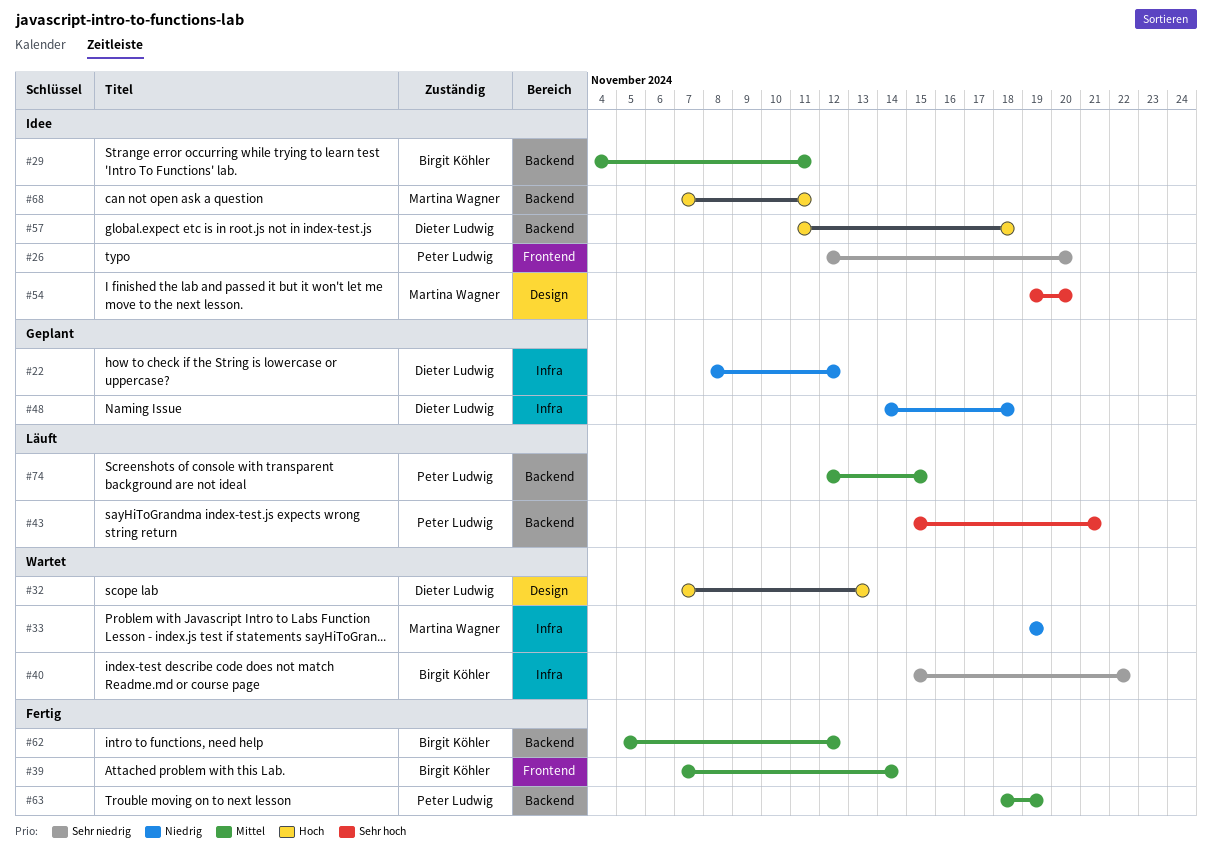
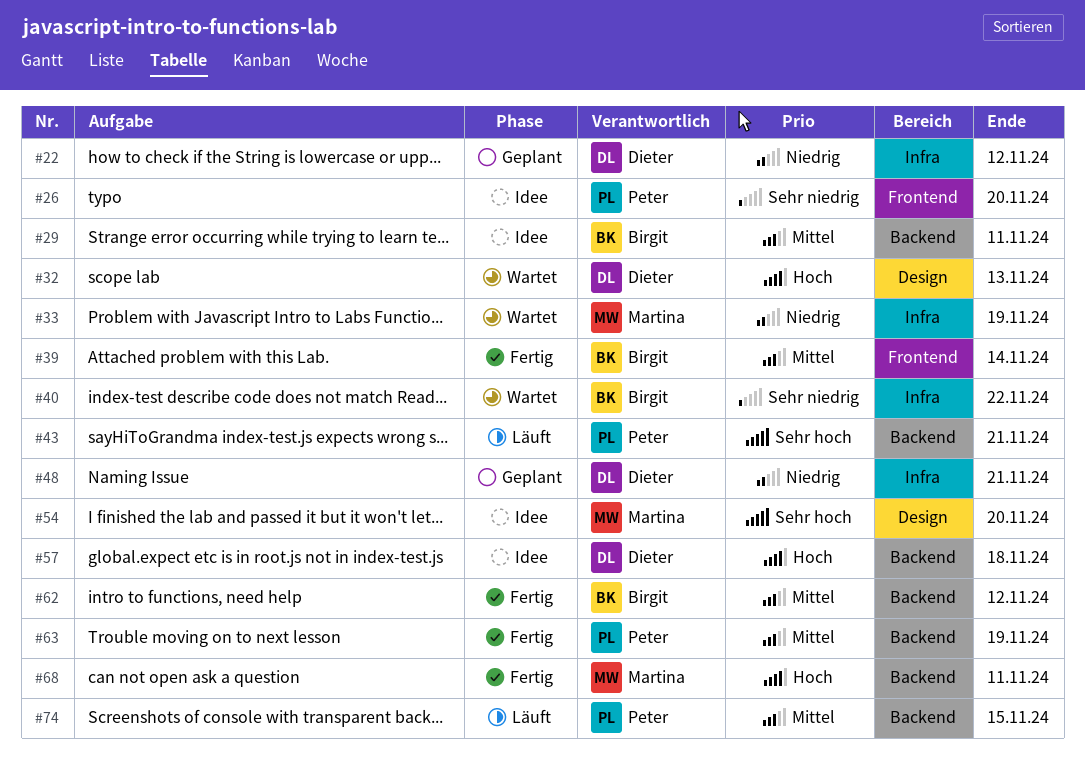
#48, due: Nov 18 -> Nov 21
#68, status: Idee -> Fertig

